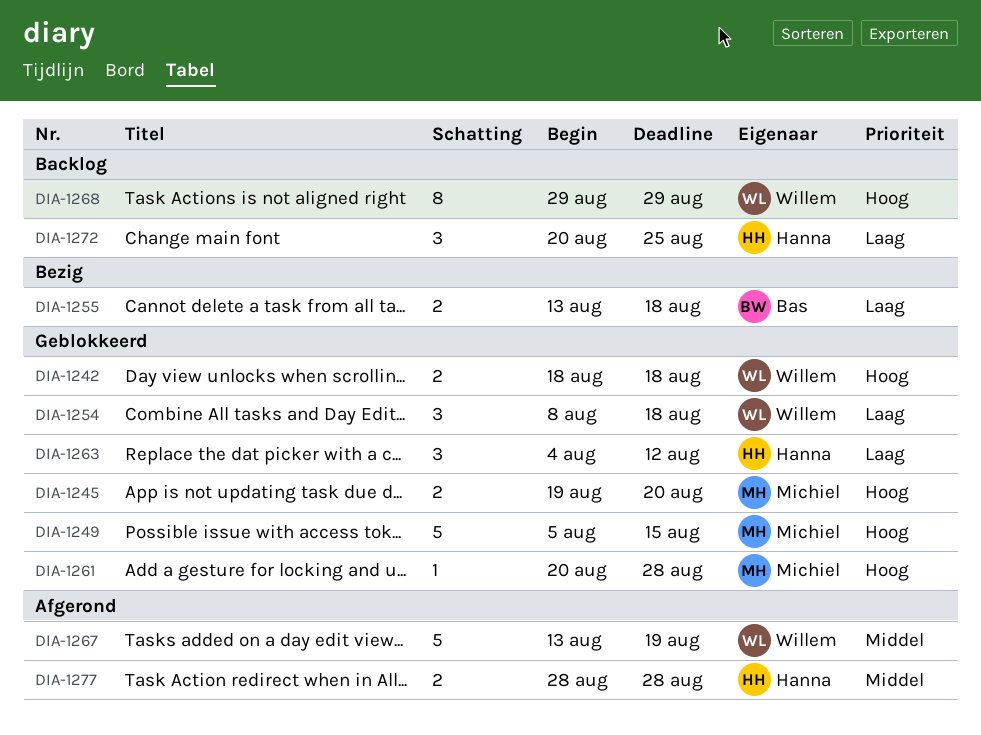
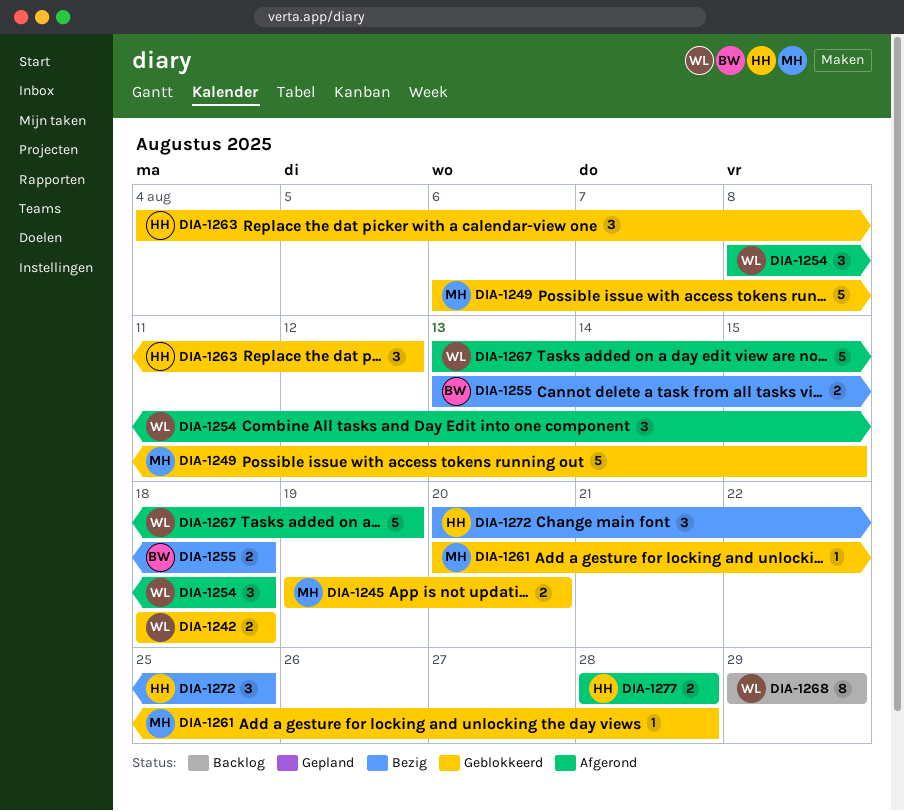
DIA-1249, start: Aug 5 -> Aug 6
DIA-1254, status: Geblokkeerd -> Afgerond
DIA-1272, status: Backlog -> Bezig

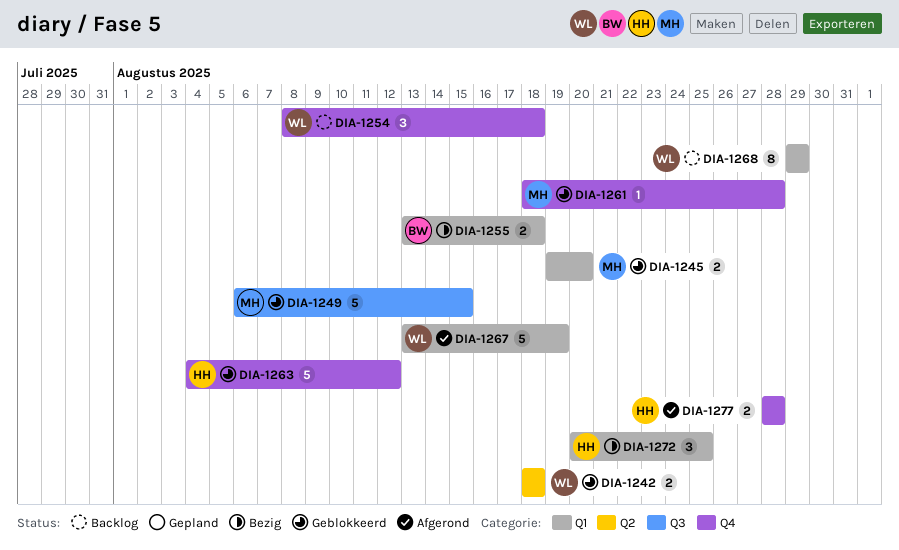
DIA-1254, status: Afgerond -> Backlog
DIA-1261, start: Aug 20 -> Aug 18
DIA-1263, estimate: 3 -> 5

